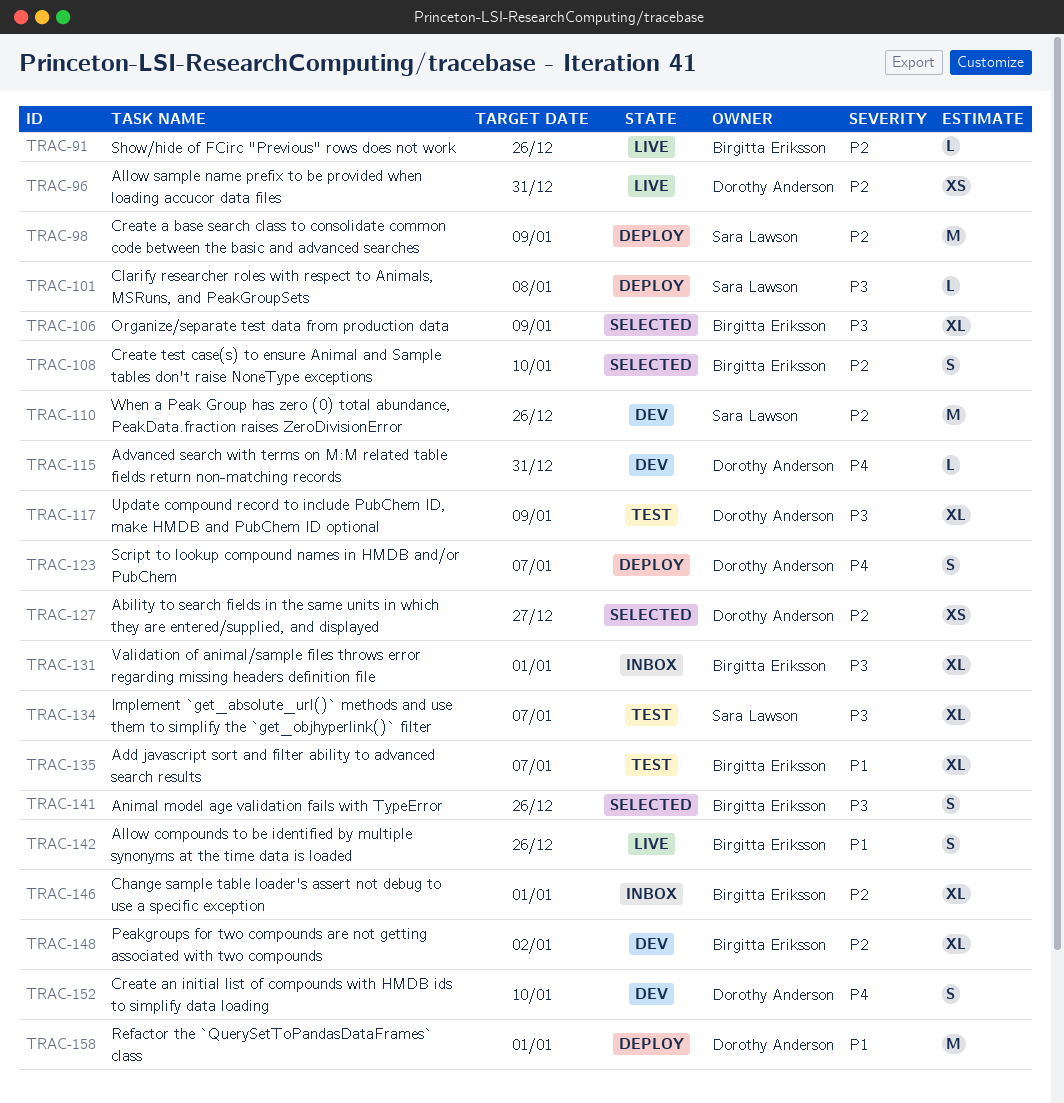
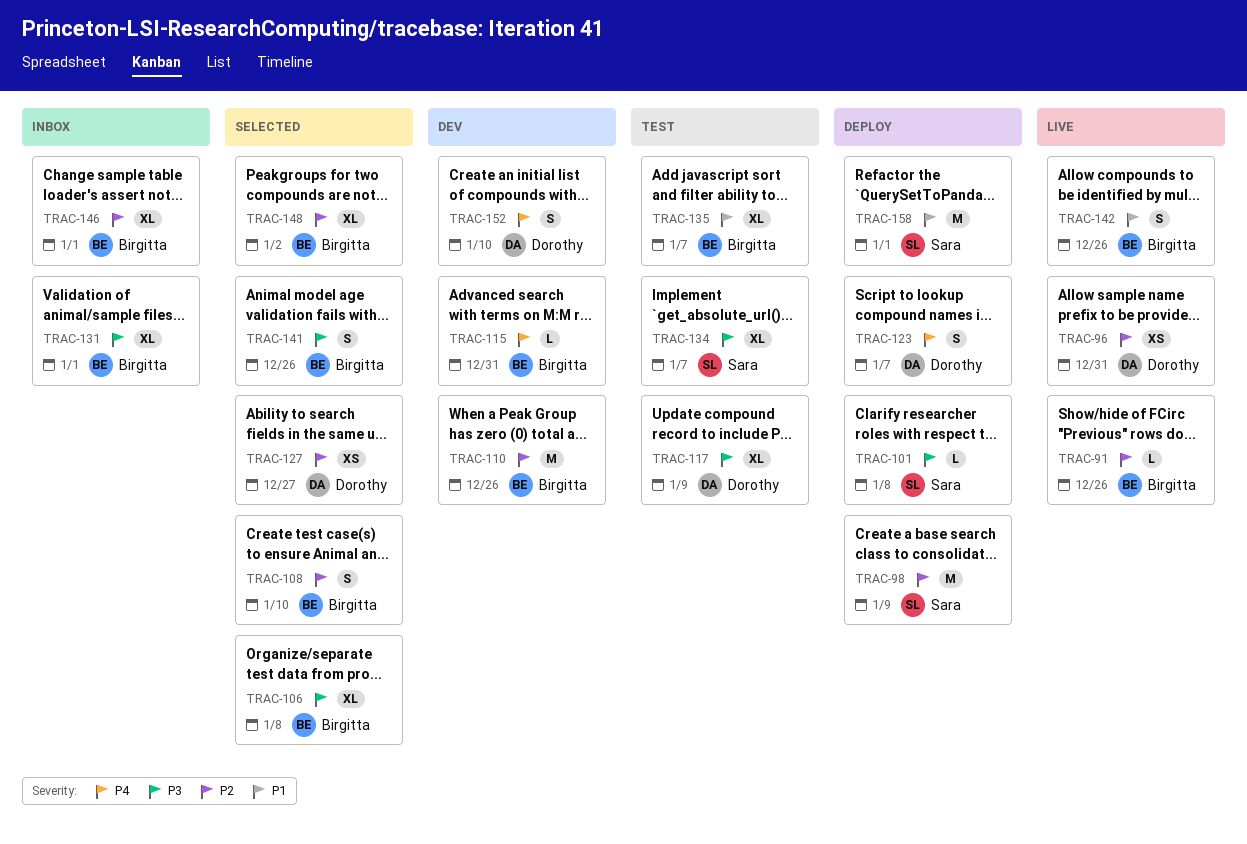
TRAC-106, due: Jan 9 -> Jan 8
TRAC-110, owner: Sara Lawson -> Birgitta Eriksson
TRAC-115, owner: Dorothy Anderson -> Birgitta Eriksson
TRAC-148, status: Dev -> Selected
TRAC-158, owner: Dorothy Anderson -> Sara Lawson

